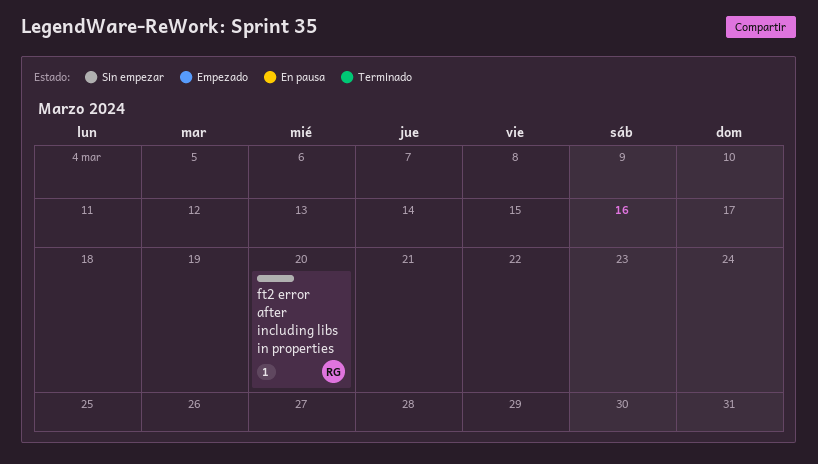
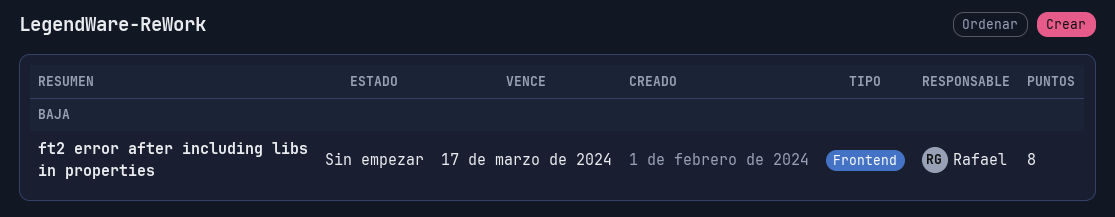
ft2 error after including libs in properties, estimate: 1 -> 8
ft2 error after including libs in properties, due: Mar 20 -> Mar 17

